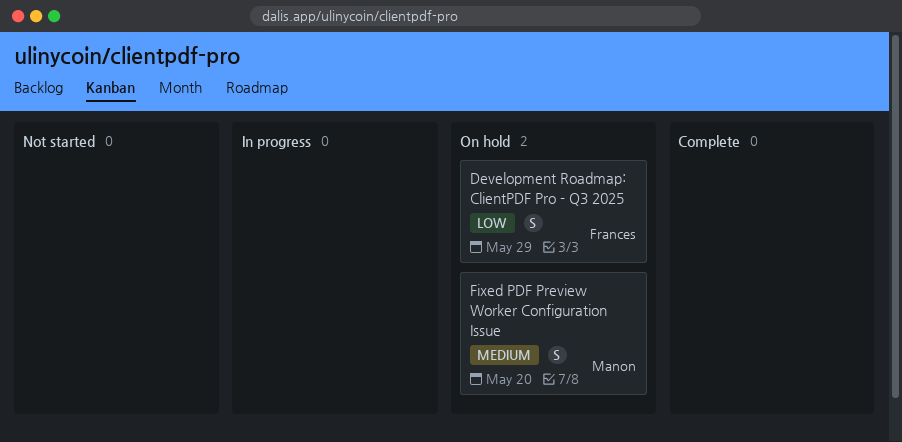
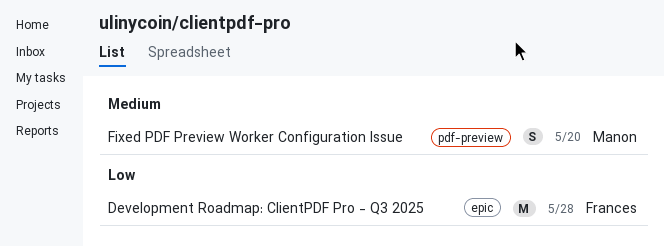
Development Roadmap: ClientPDF Pro - Q3 2025, estimate: S -> M
Development Roadmap: ClientPDF Pro - Q3 2025, due: May 29 -> May 28

